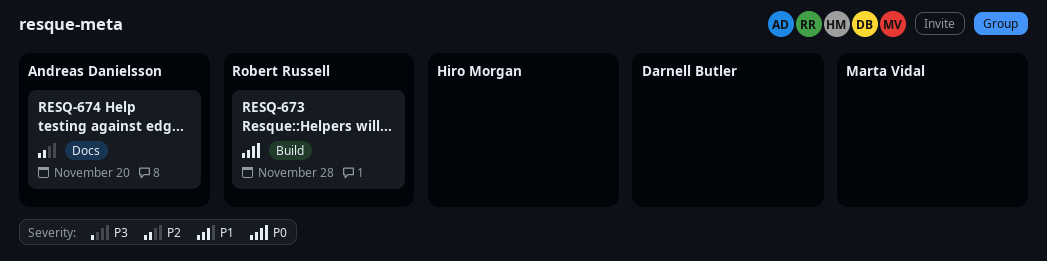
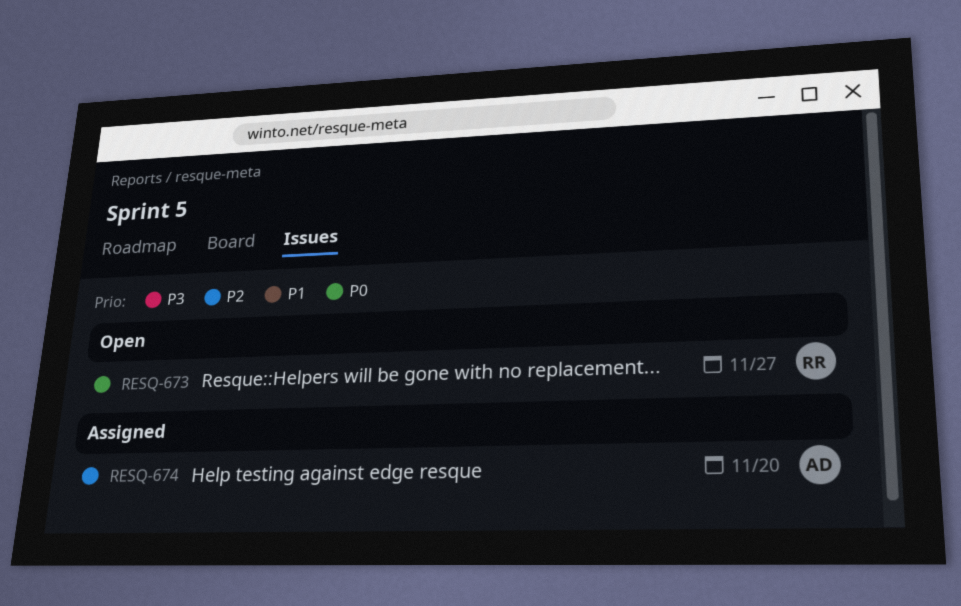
RESQ-673, due: Nov 28 -> Nov 27

